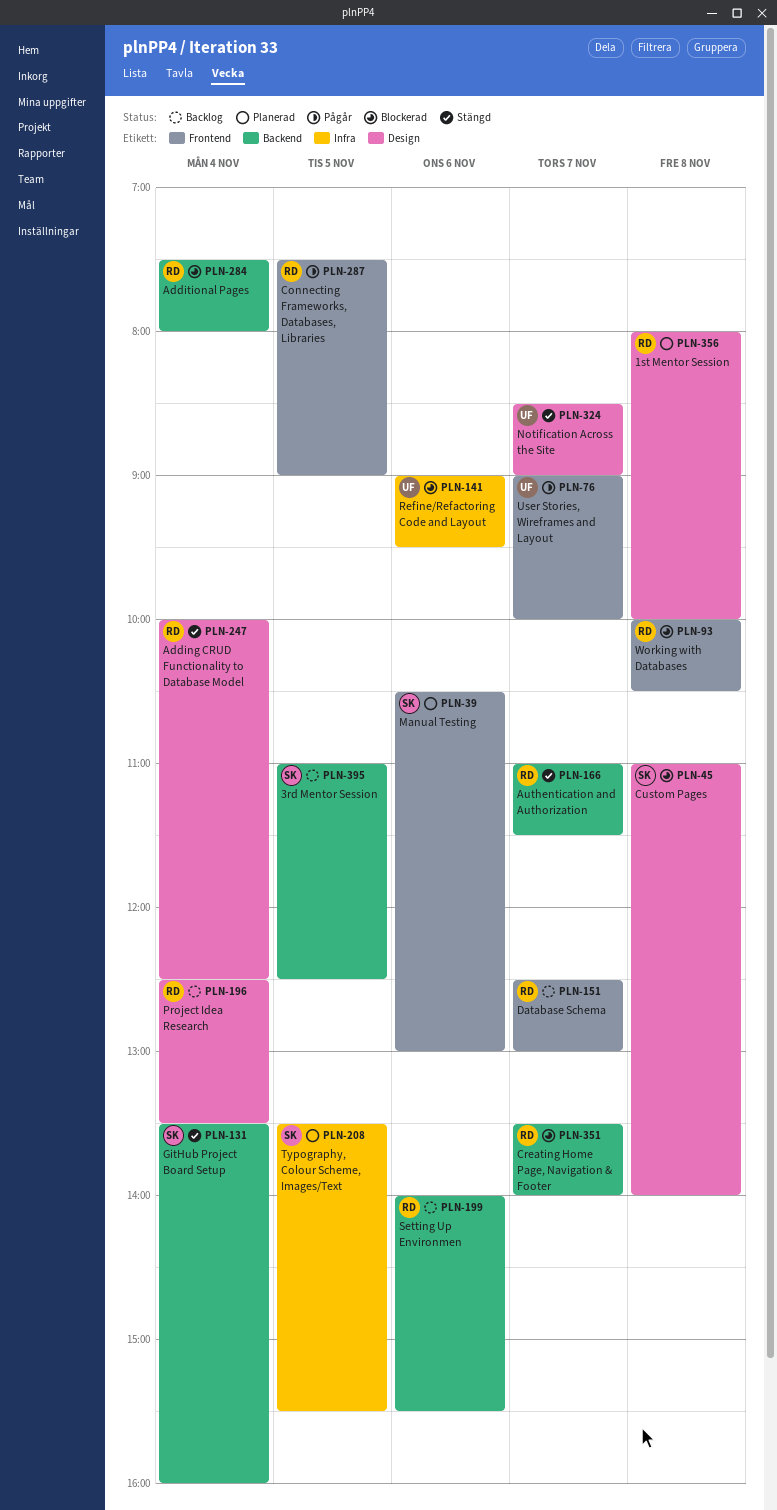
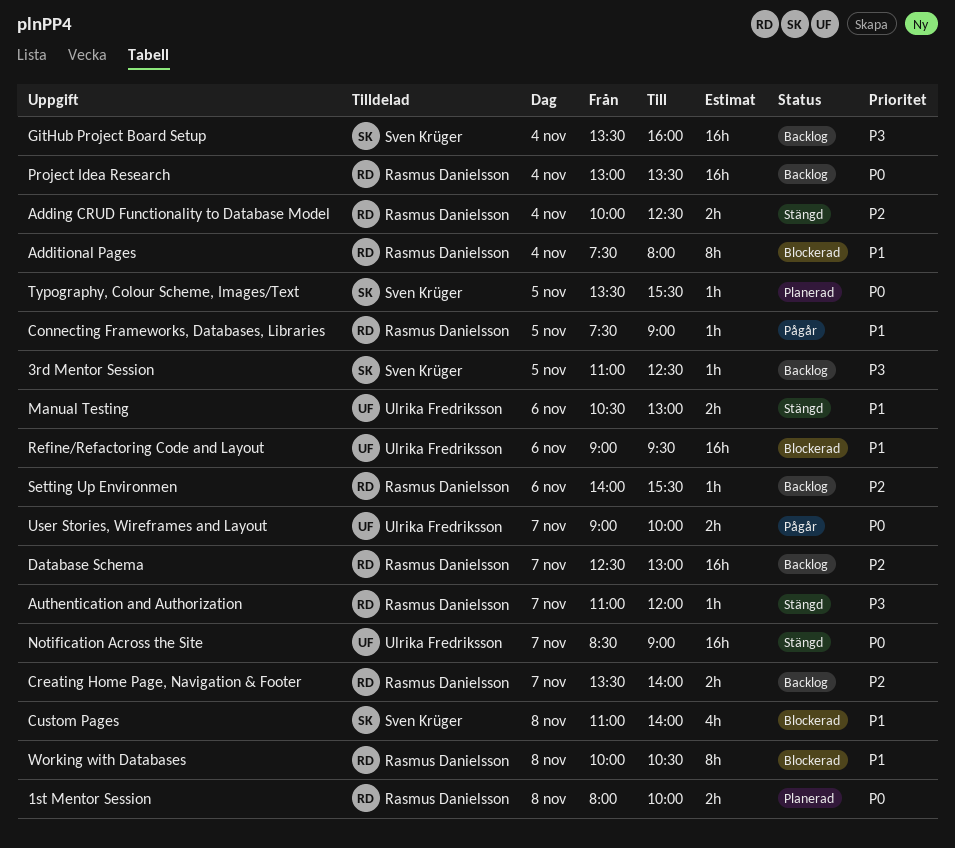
Authentication and Authorization, ends: 11:30 -> 12:00
Creating Home Page, Navigation & Footer, status: Blockerad -> Backlog
GitHub Project Board Setup, status: Stängd -> Backlog
Manual Testing, status: Planerad -> Stängd
Manual Testing, owner: Sven Krüger -> Ulrika Fredriksson
Project Idea Research, begins: 12:30 -> 13:00

